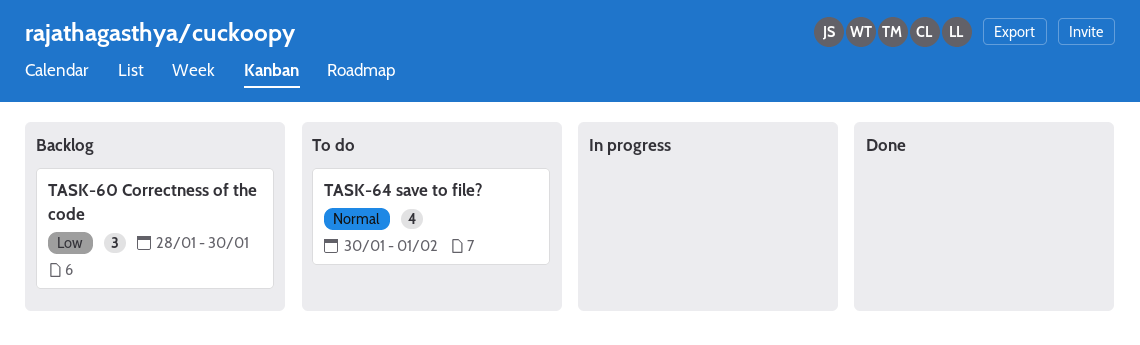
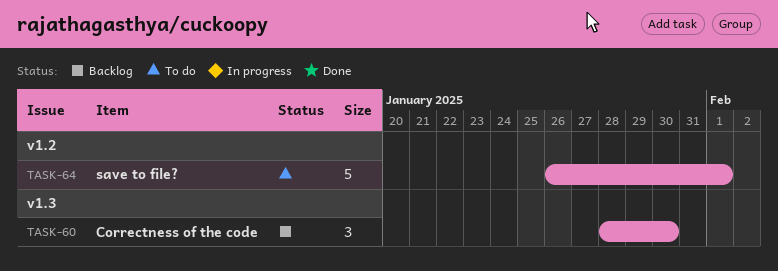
TASK-64, estimate: 4 -> 5
TASK-64, start: Jan 30 -> Jan 26

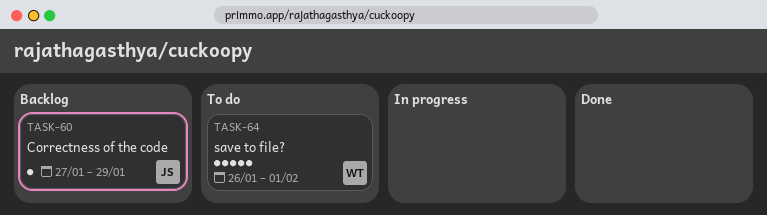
TASK-60, estimate: 3 -> 1
TASK-60, start: Jan 28 -> Jan 27
TASK-60, due: Jan 30 -> Jan 29

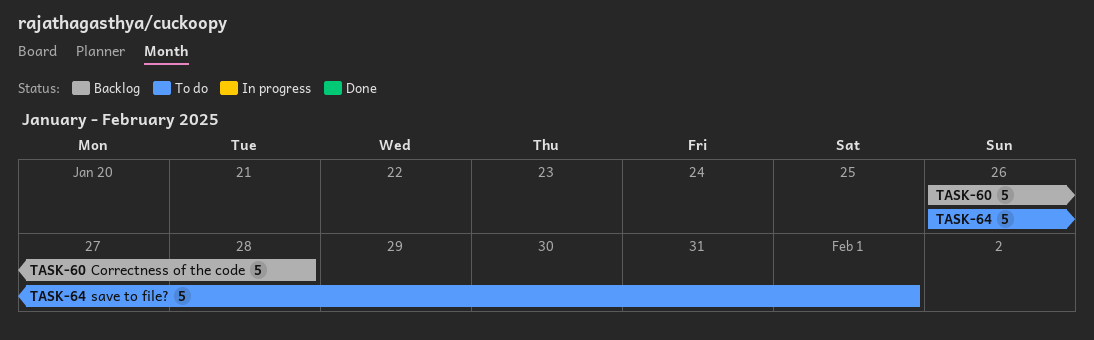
TASK-60, estimate: 1 -> 5
TASK-60, start: Jan 27 -> Jan 26
TASK-60, due: Jan 29 -> Jan 28

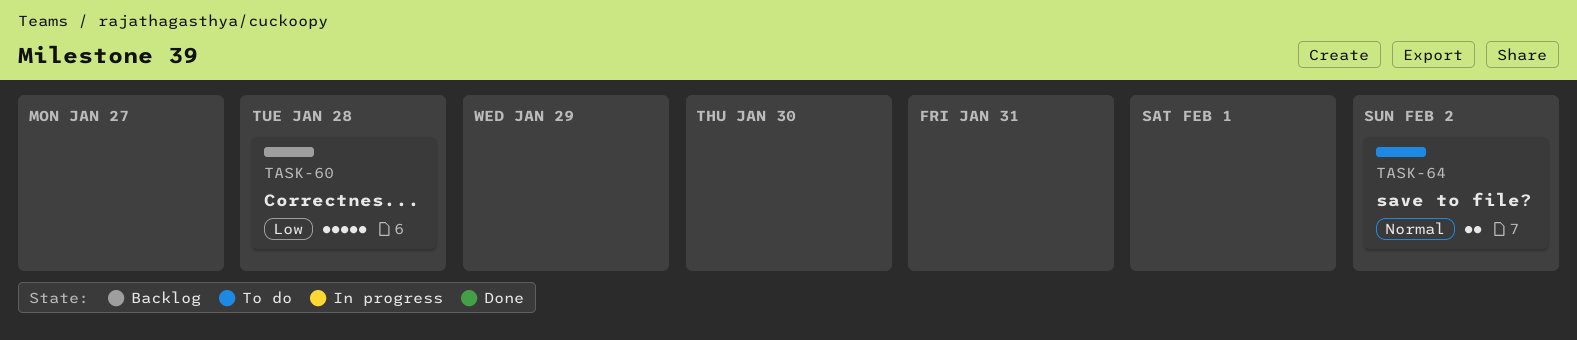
TASK-64, estimate: 5 -> 2
TASK-64, due: Feb 1 -> Feb 2

